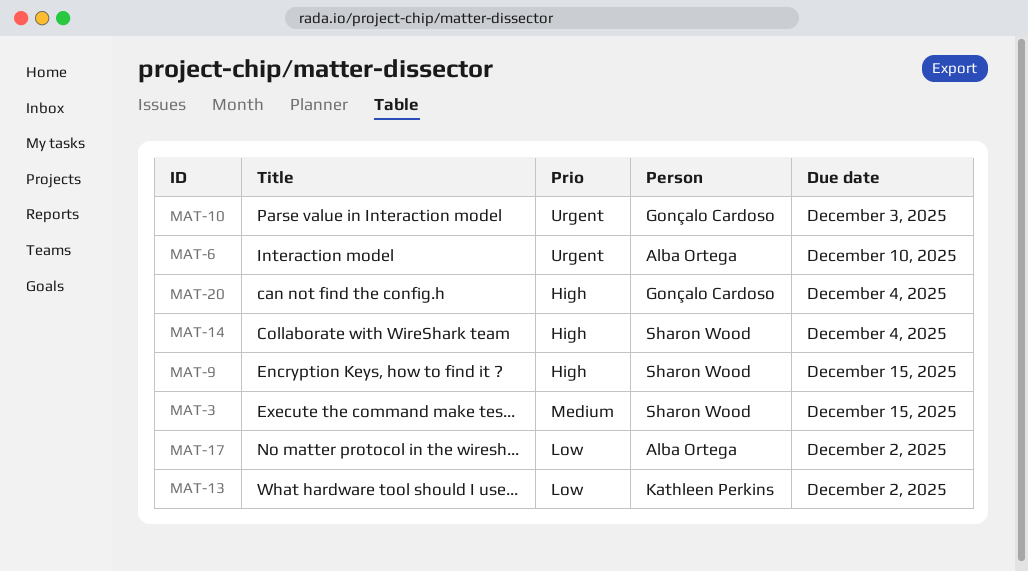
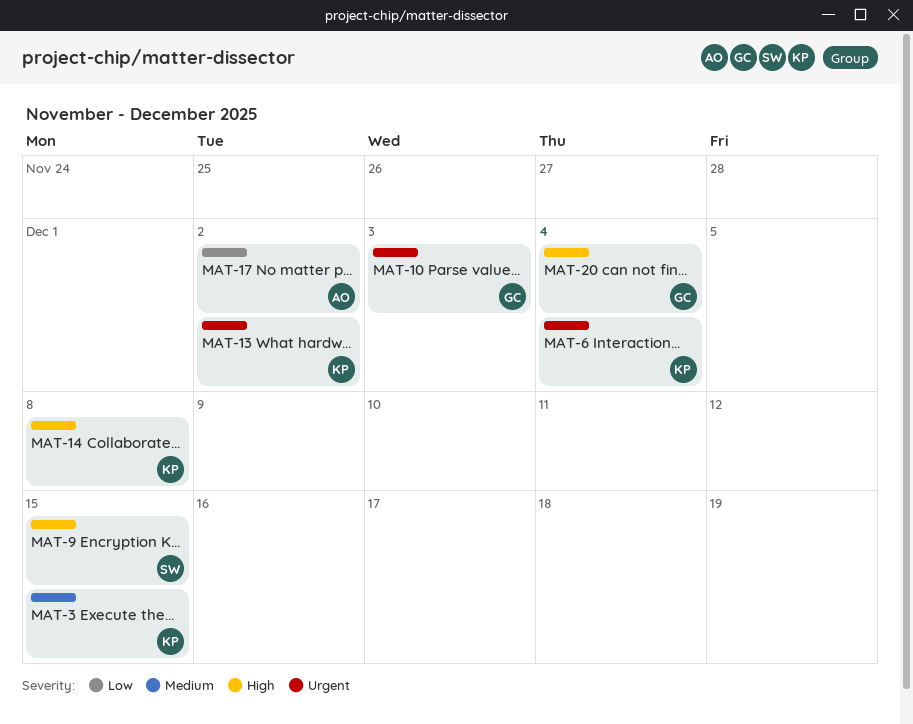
MAT-3, owner: Sharon Wood -> Kathleen Perkins
MAT-6, owner: Alba Ortega -> Kathleen Perkins
MAT-6, due: Dec 10 -> Dec 4
MAT-13, priority: Low -> Urgent
MAT-14, owner: Sharon Wood -> Kathleen Perkins
MAT-14, due: Dec 4 -> Dec 8

